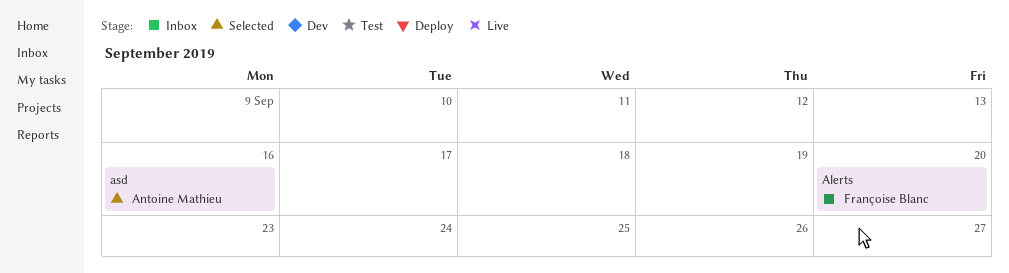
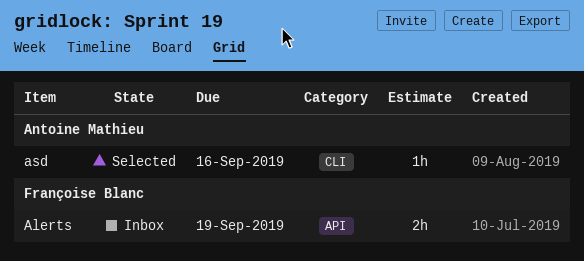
Alerts, due: Sep 20 -> Sep 19

